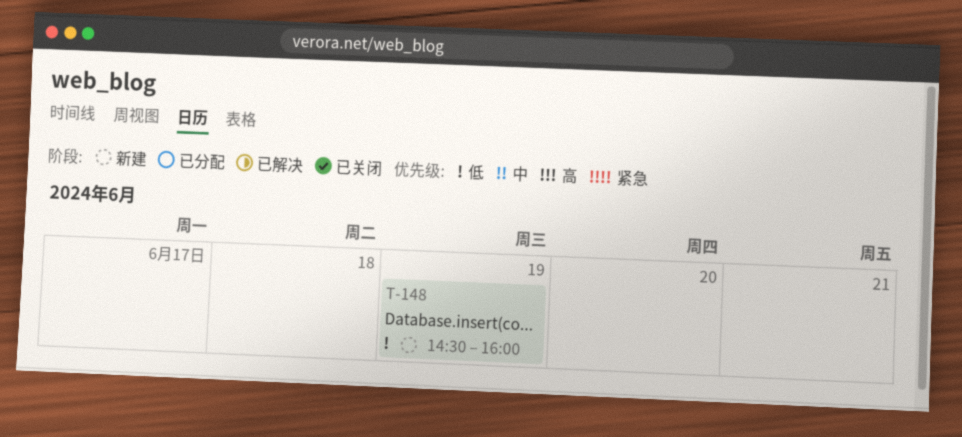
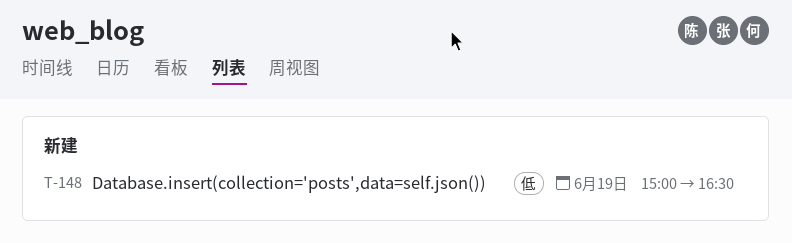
T-148, begins: 14:30 -> 15:00
T-148, ends: 16:00 -> 16:30

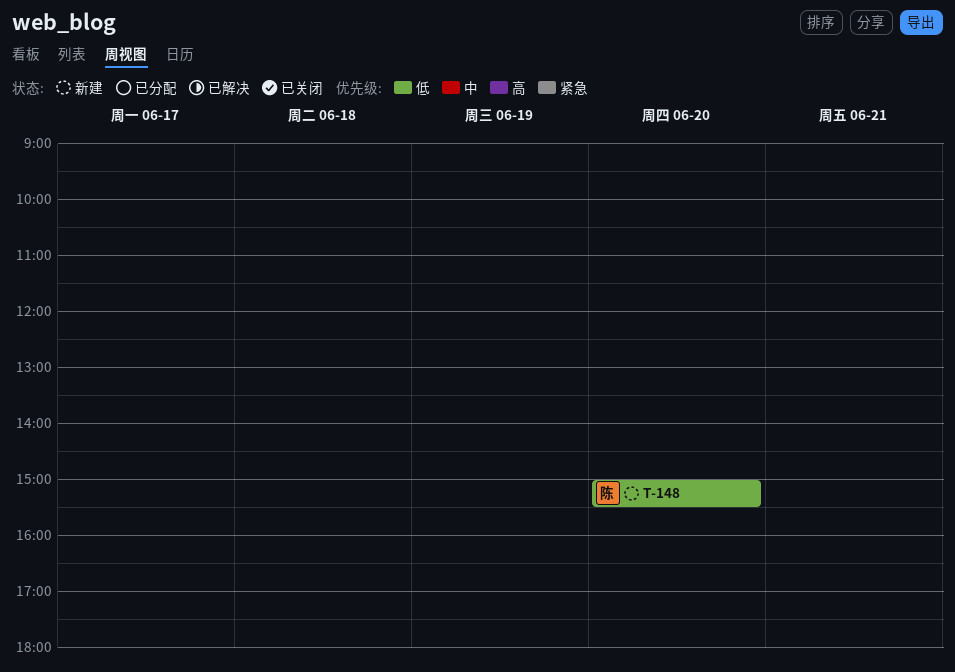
T-148, day: Jun 19 -> Jun 20
T-148, ends: 16:30 -> 15:30

